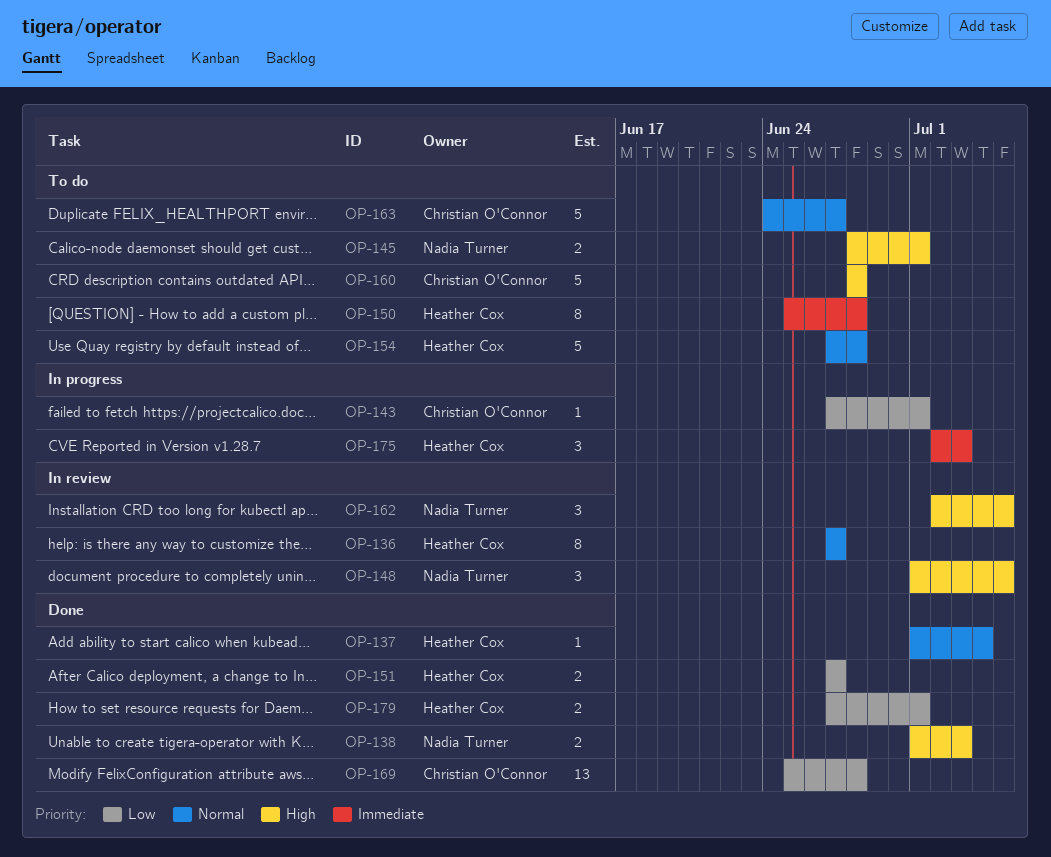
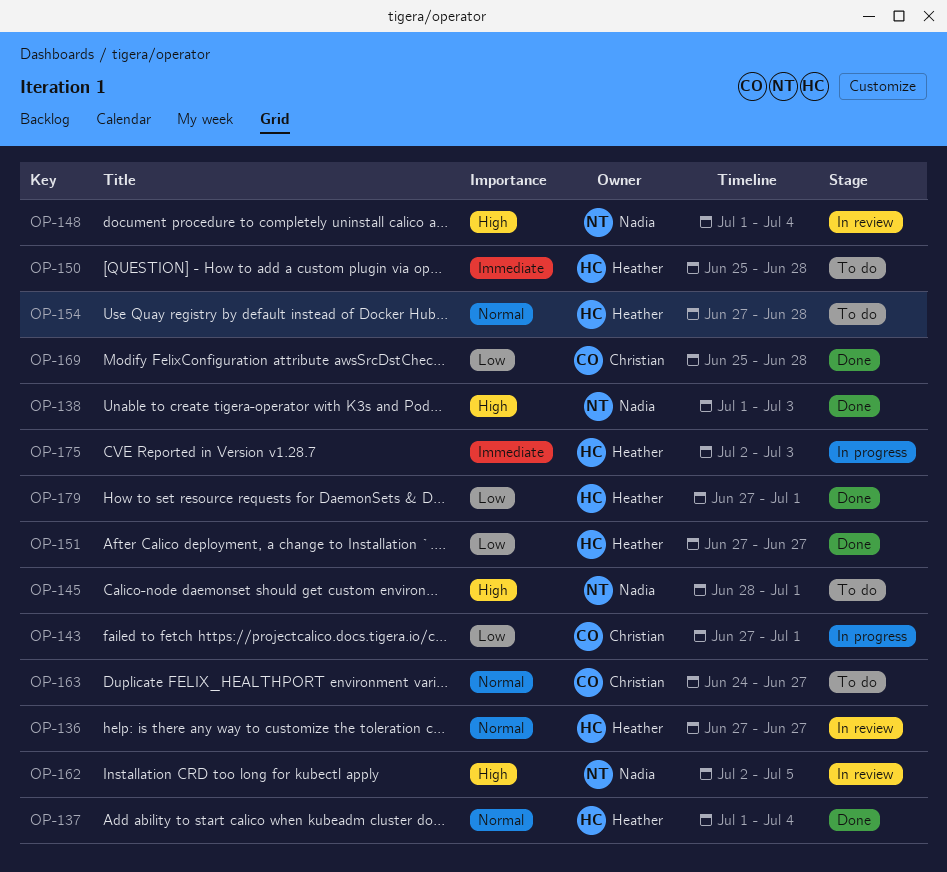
OP-148, due: Jul 5 -> Jul 4
OP-160: present -> none

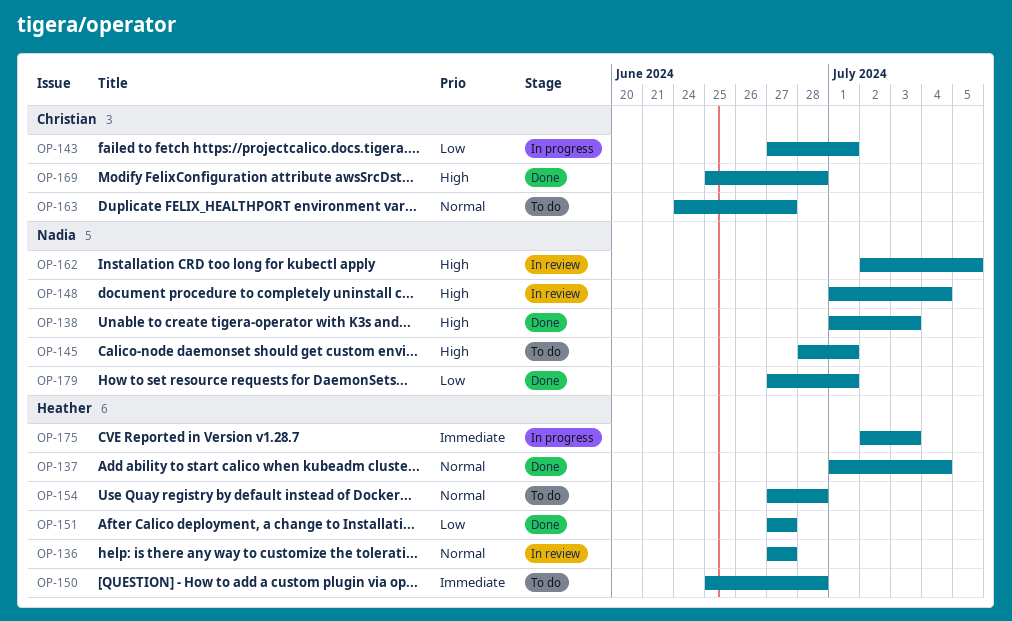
OP-169, priority: Low -> High
OP-179, owner: Heather -> Nadia

